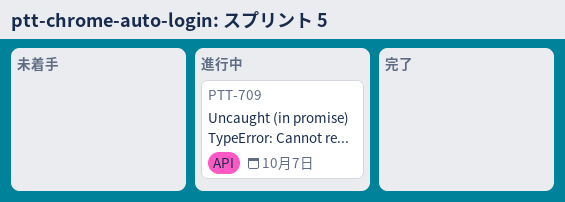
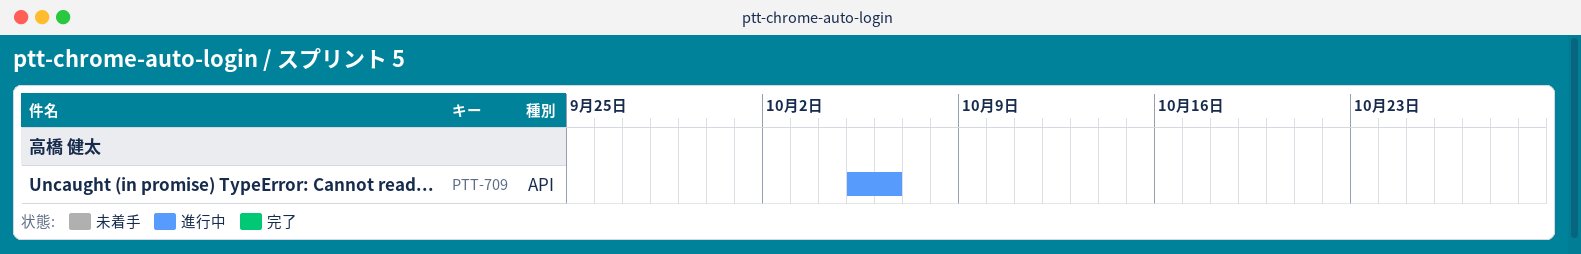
PTT-709, due: Oct 7 -> Oct 6

